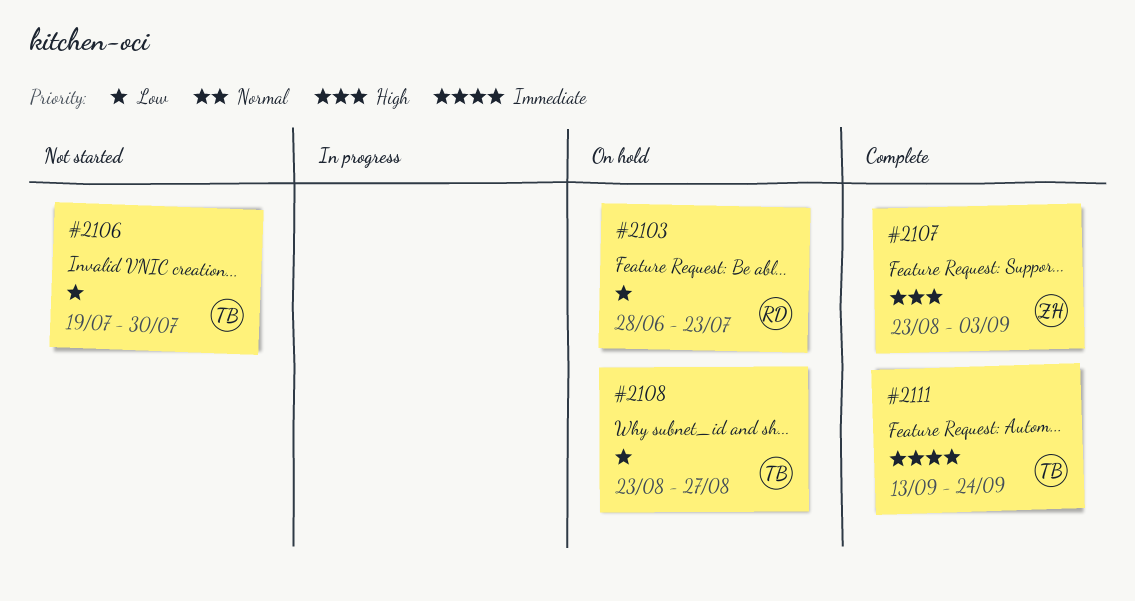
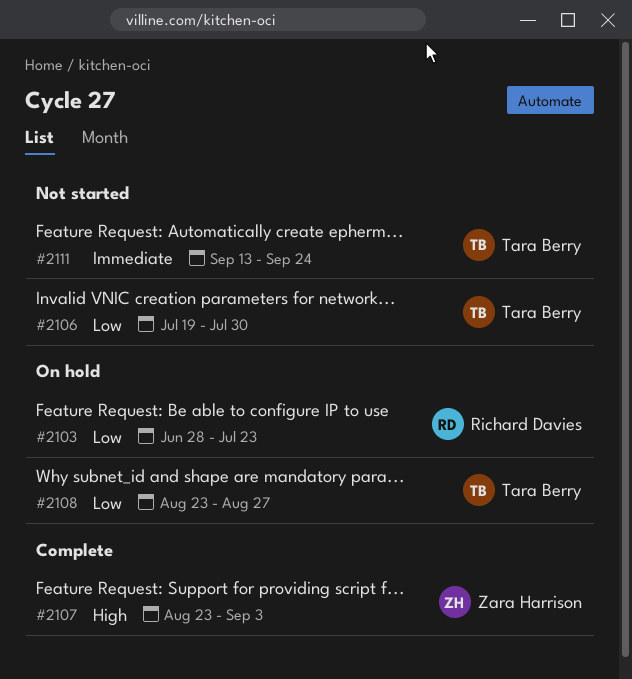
#2111, status: Complete -> Not started

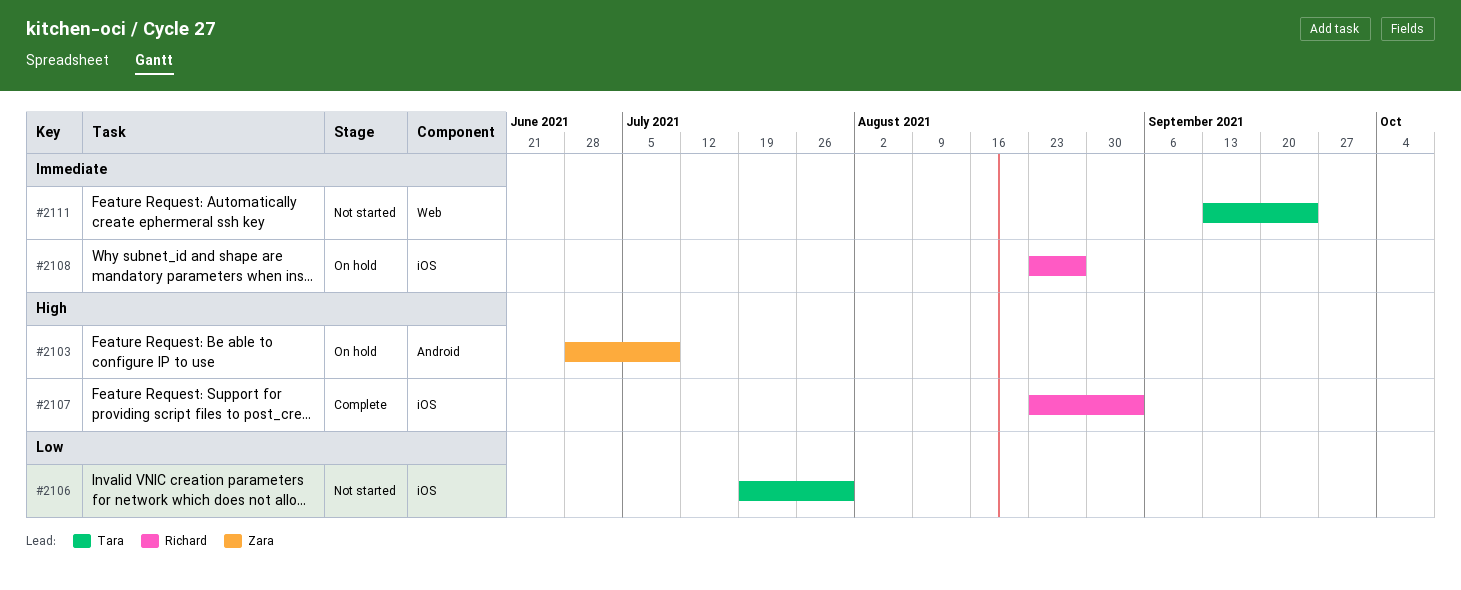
#2103, owner: Richard Davies -> Zara Harrison
#2103, priority: Low -> High
#2103, due: Jul 23 -> Jul 9
#2107, owner: Zara Harrison -> Richard Davies
#2108, owner: Tara Berry -> Richard Davies
#2108, priority: Low -> Immediate

